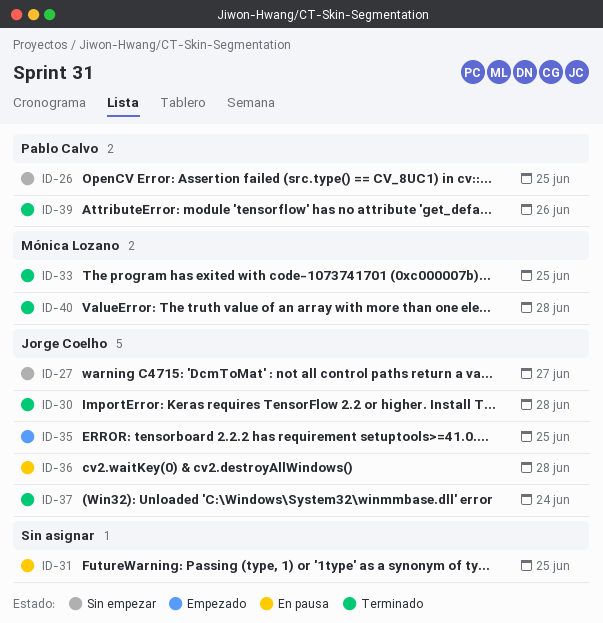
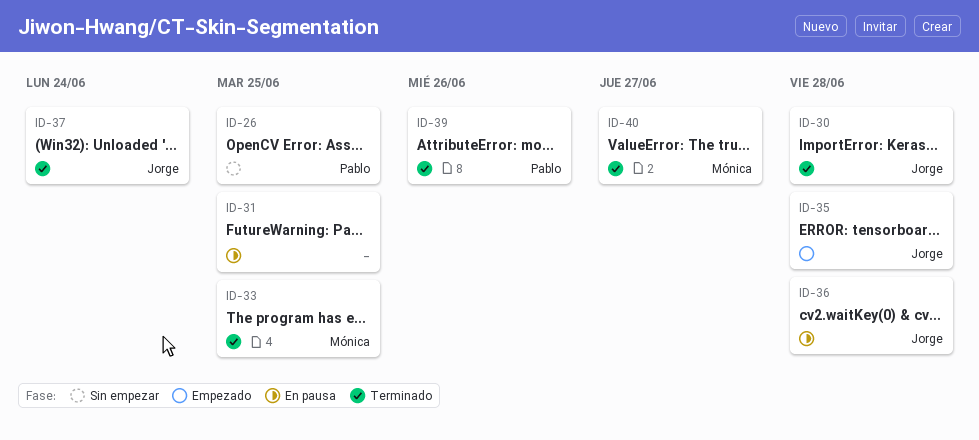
ID-27: present -> none
ID-35, due: Jun 25 -> Jun 28
ID-40, due: Jun 28 -> Jun 27

